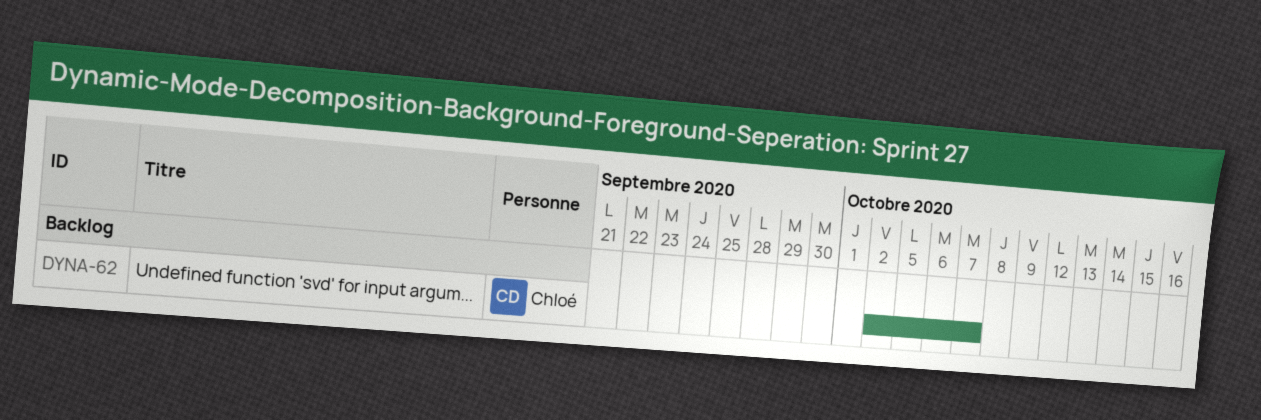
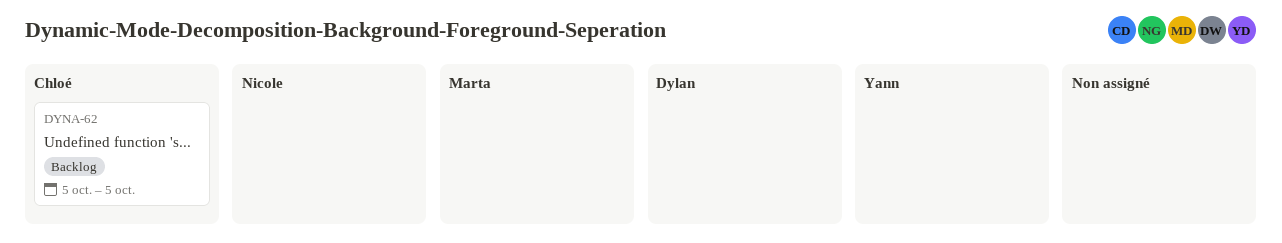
DYNA-62, start: Oct 2 -> Oct 5
DYNA-62, due: Oct 7 -> Oct 5

